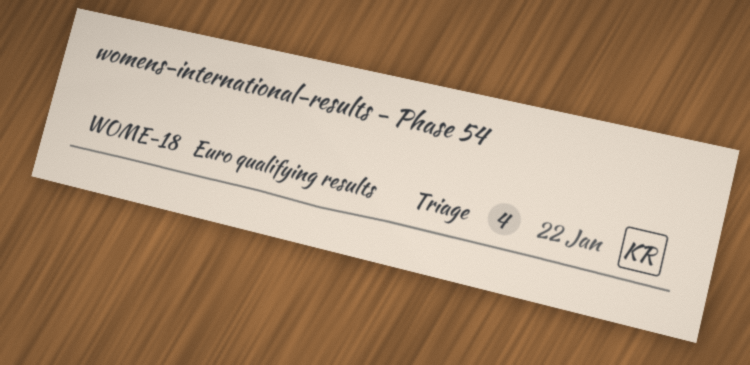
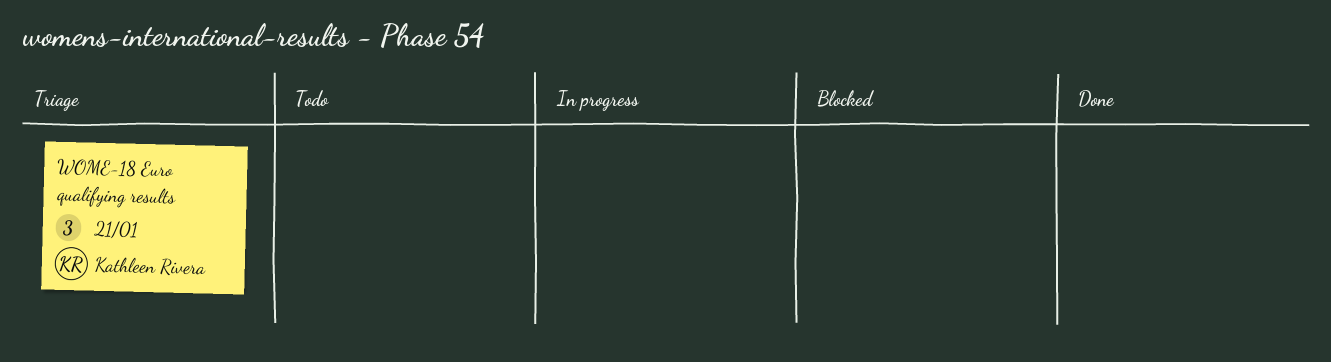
WOME-18, estimate: 4 -> 3
WOME-18, due: Jan 22 -> Jan 21

